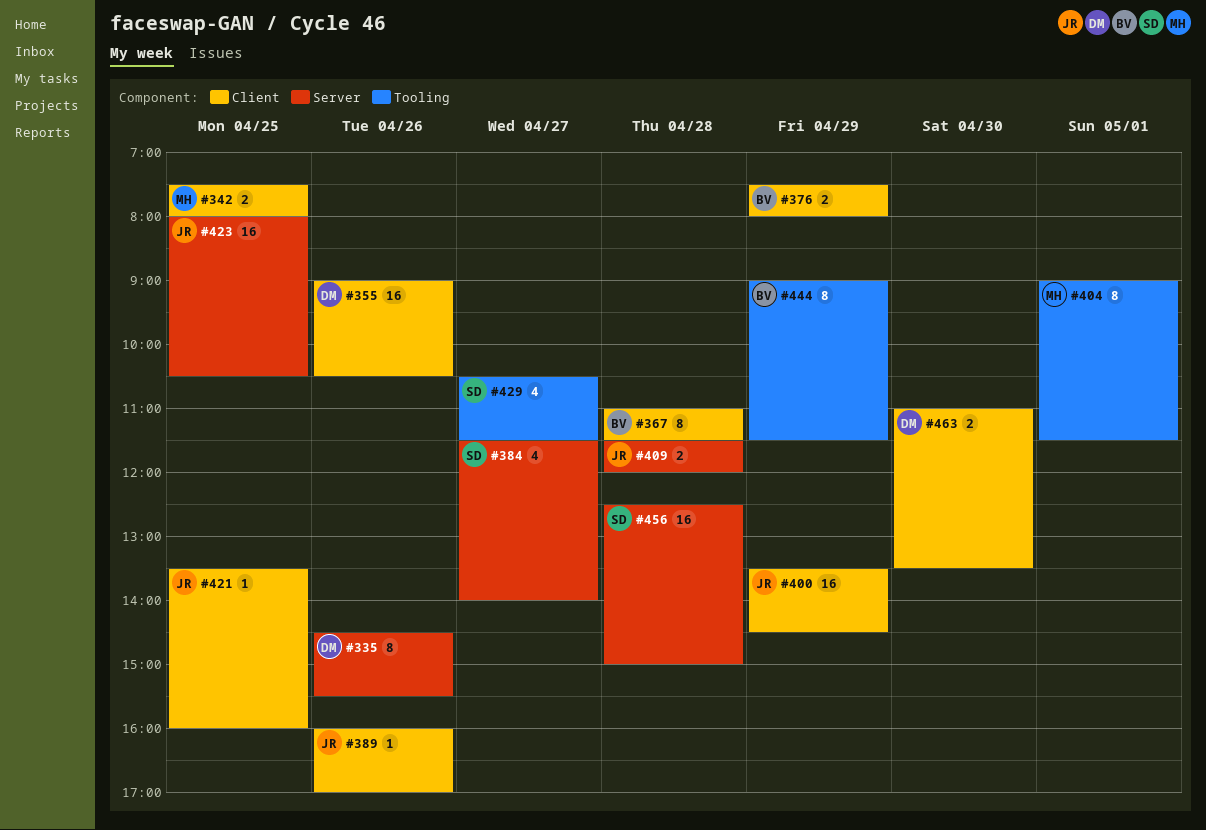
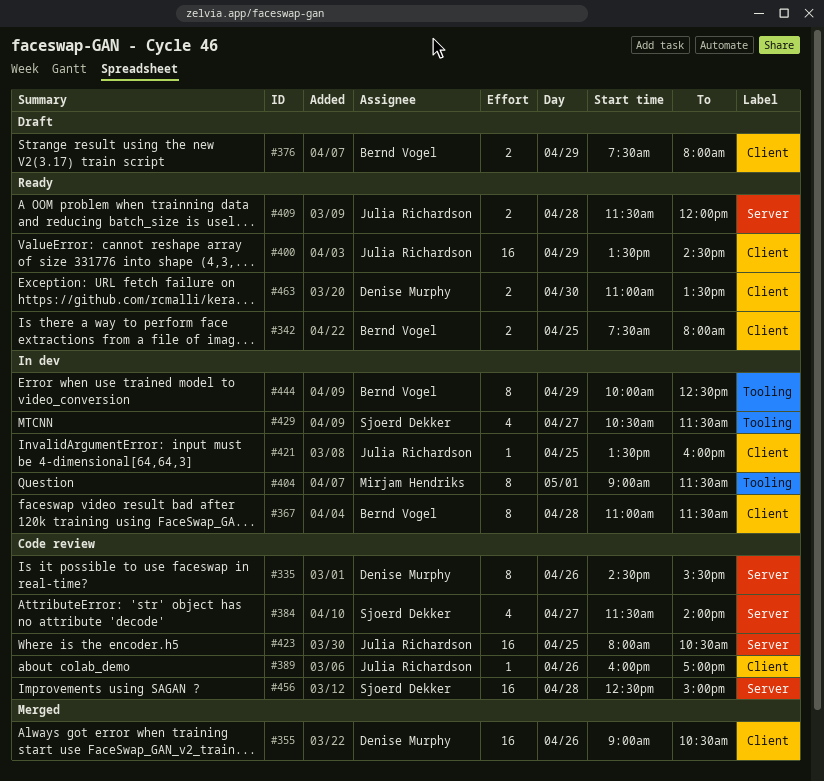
#342, owner: Mirjam Hendriks -> Bernd Vogel
#444, begins: 09:00 -> 10:00
#444, ends: 11:30 -> 12:30

